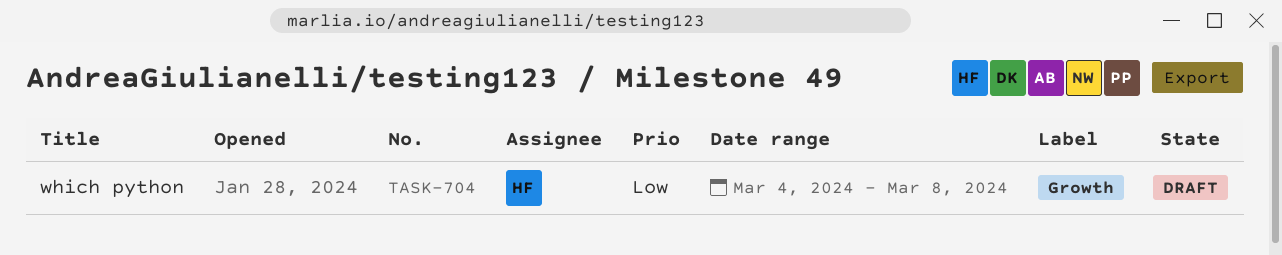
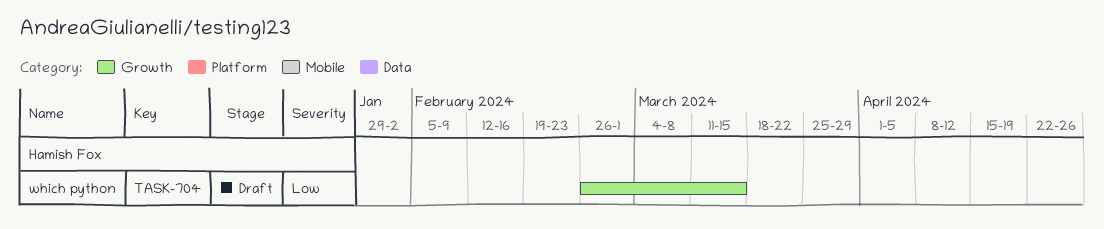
TASK-704, start: Mar 4 -> Feb 26
TASK-704, due: Mar 8 -> Mar 15

